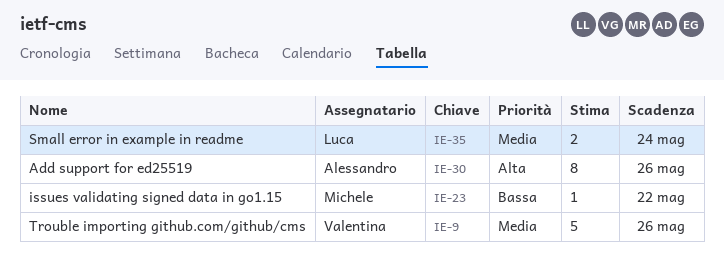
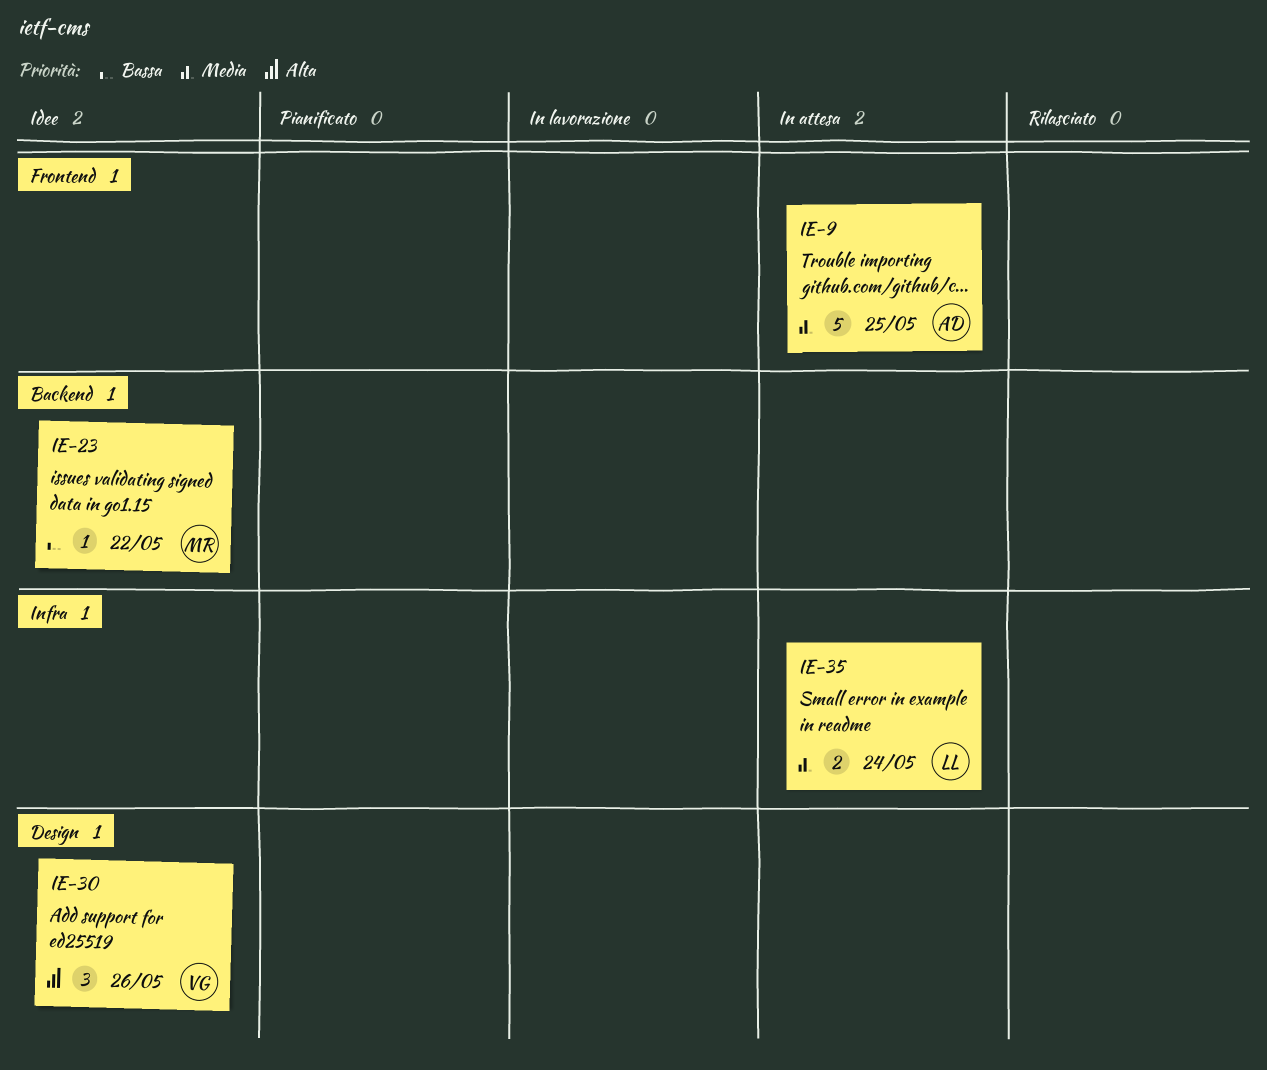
IE-9, owner: Valentina -> Alessandro
IE-9, due: May 26 -> May 25
IE-30, owner: Alessandro -> Valentina
IE-30, estimate: 8 -> 3

